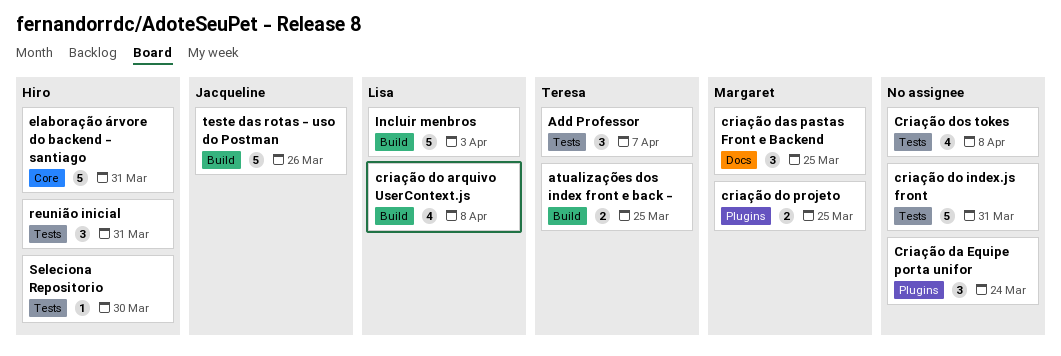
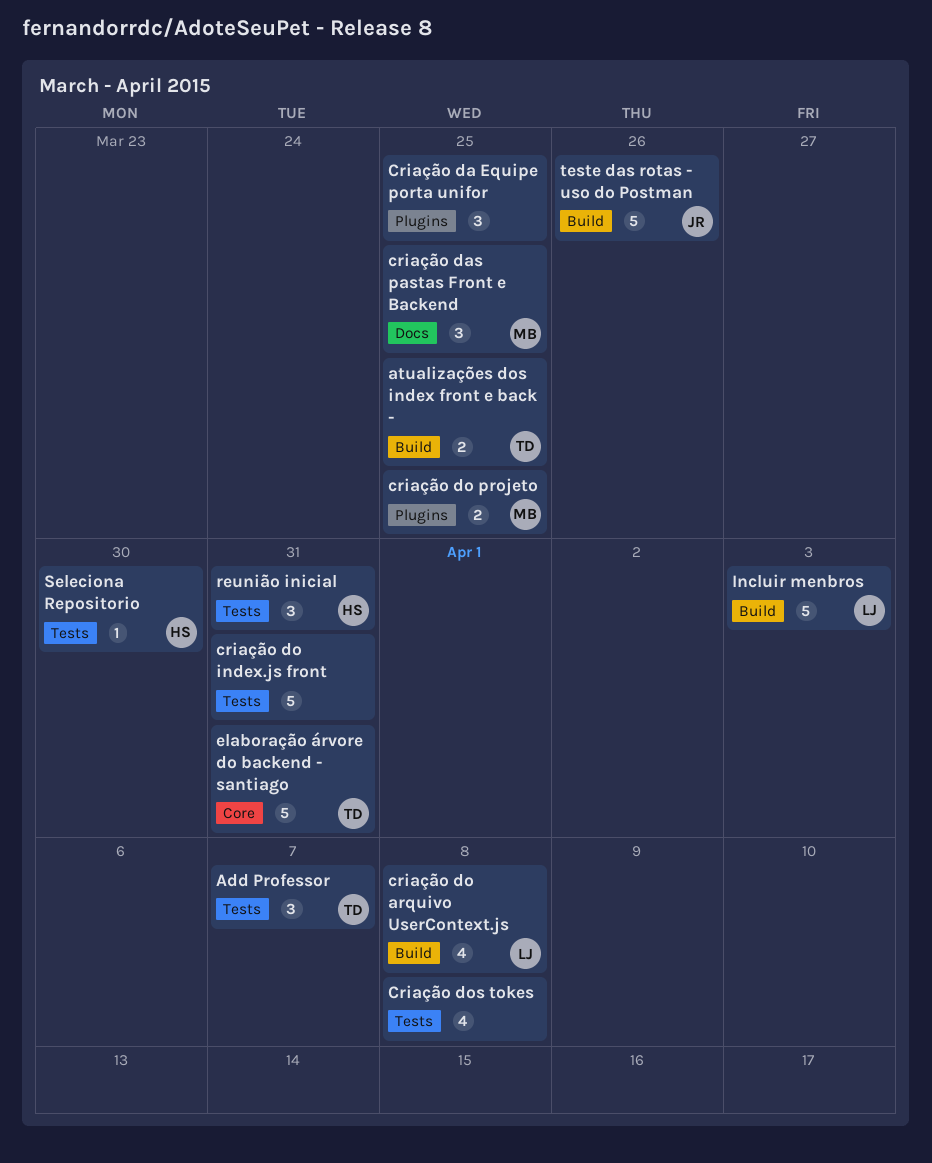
Criação da Equipe porta unifor, due: Mar 24 -> Mar 25
elaboração árvore do backend - santiago, owner: Hiro -> Teresa

